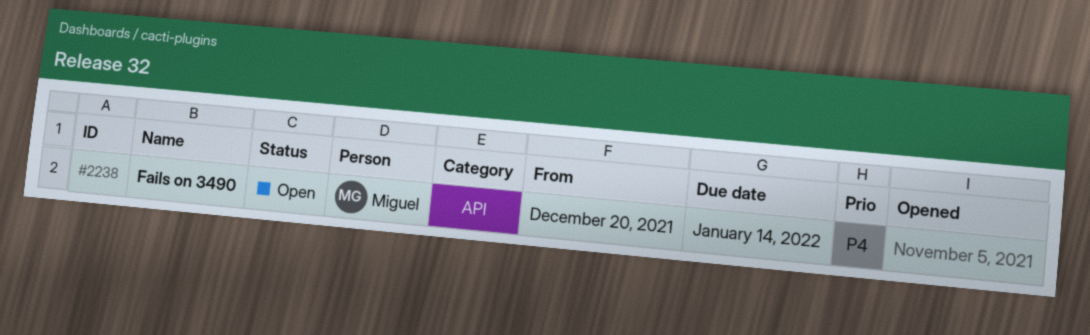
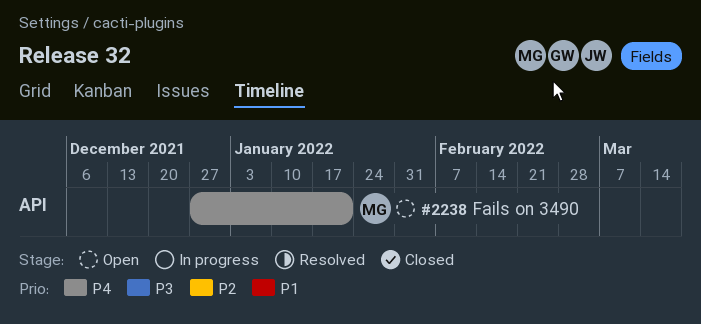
#2238, start: Dec 20 -> Dec 27
#2238, due: Jan 14 -> Jan 21

